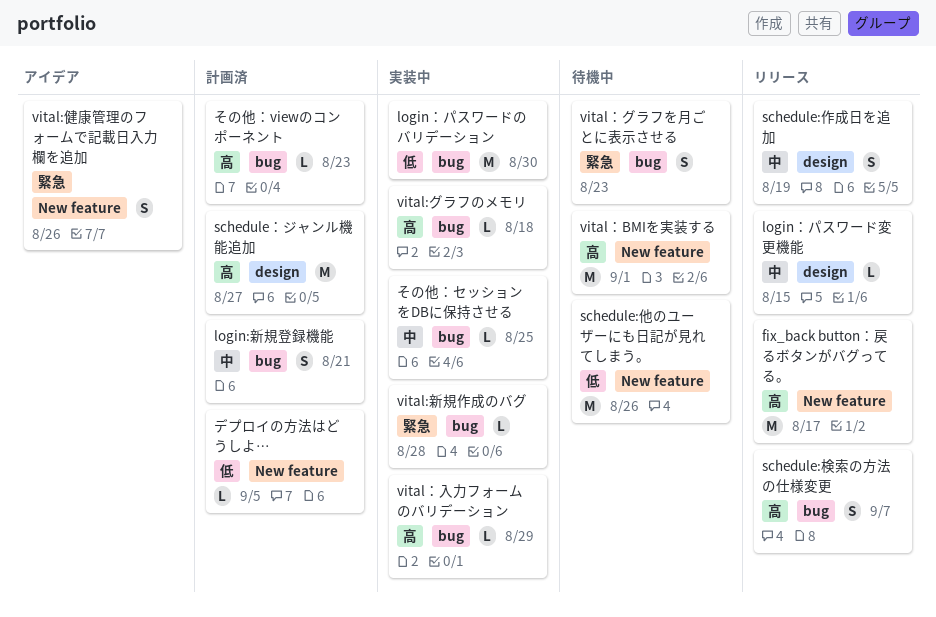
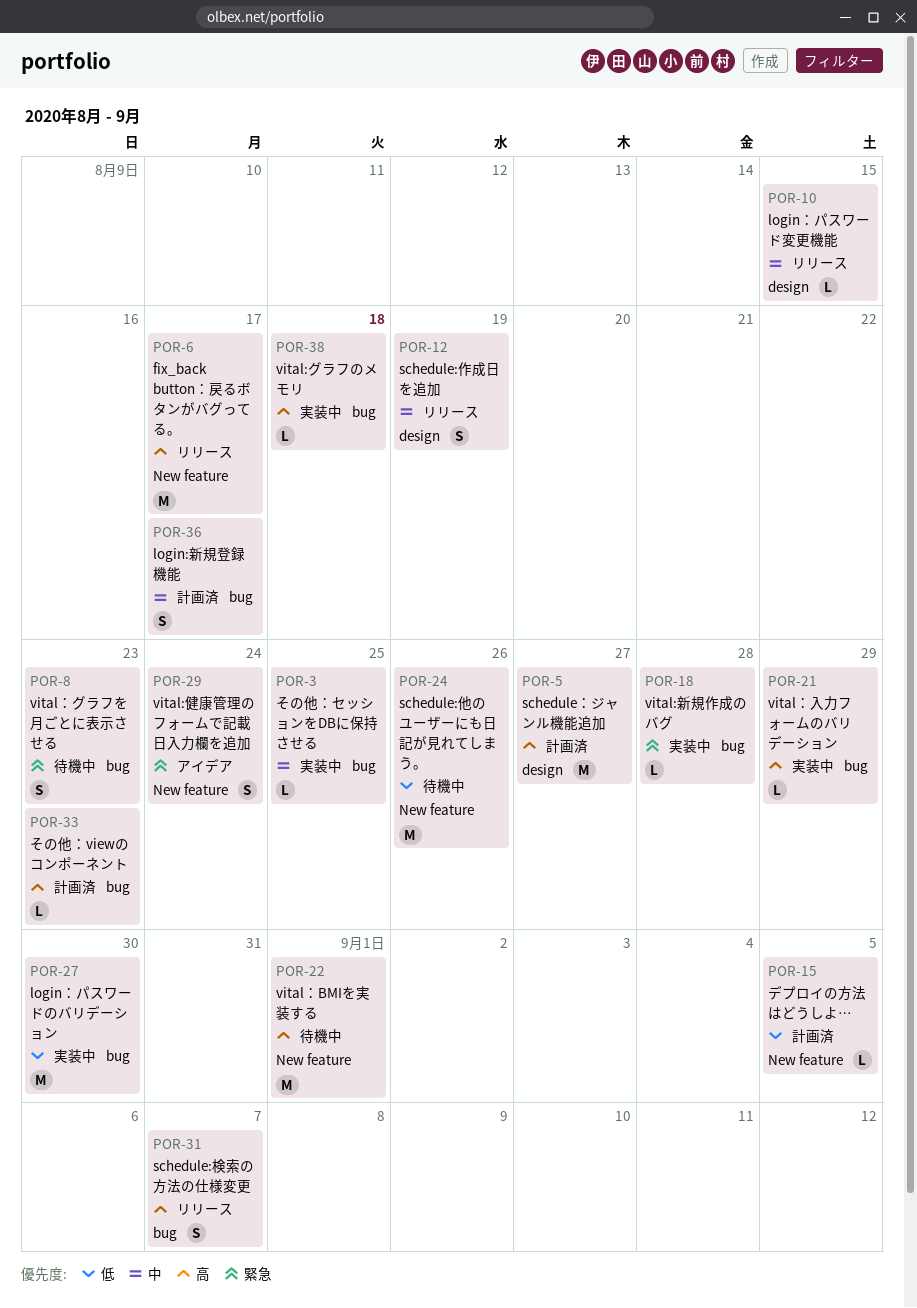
login:新規登録機能, due: Aug 21 -> Aug 17
vital:健康管理のフォームで記載日入力欄を追加, due: Aug 26 -> Aug 24

